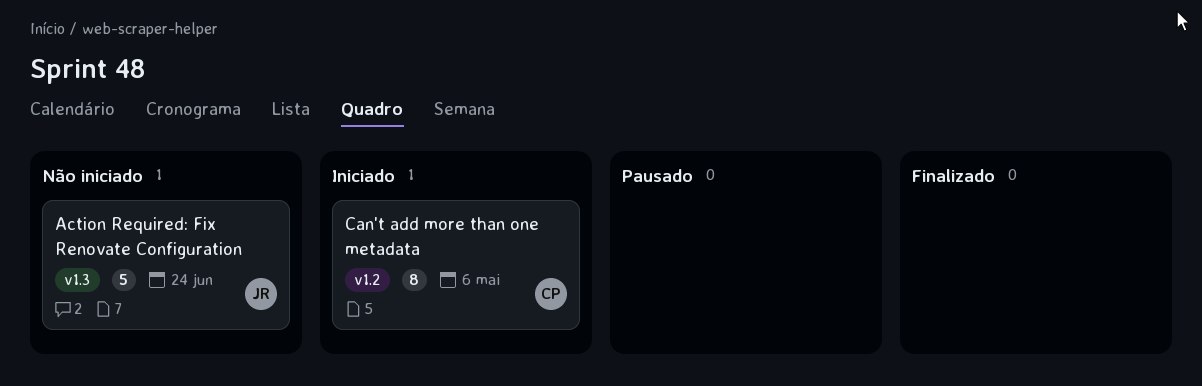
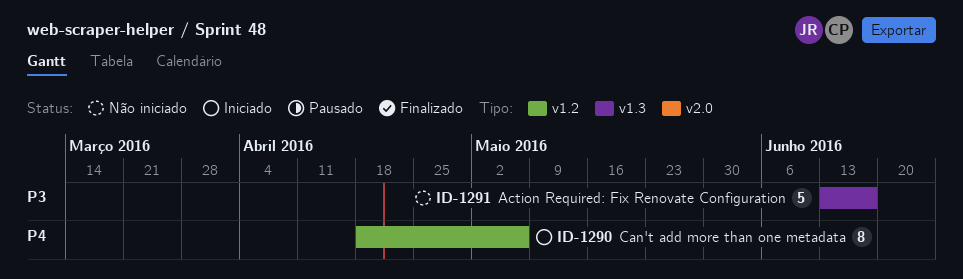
Action Required: Fix Renovate Configuration, due: Jun 24 -> Jun 17

